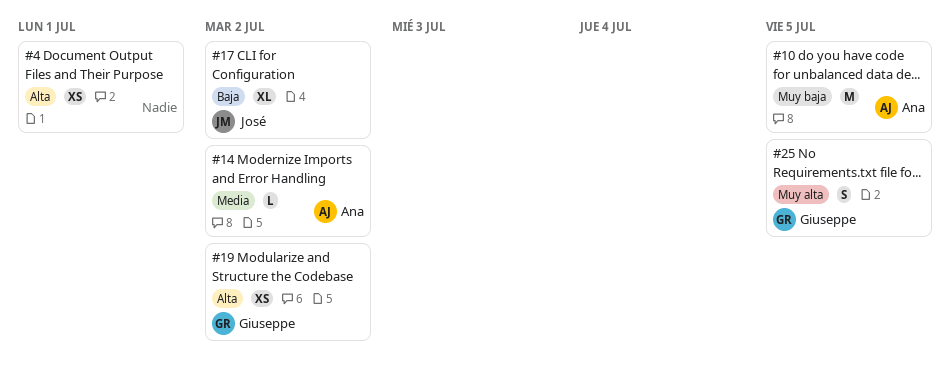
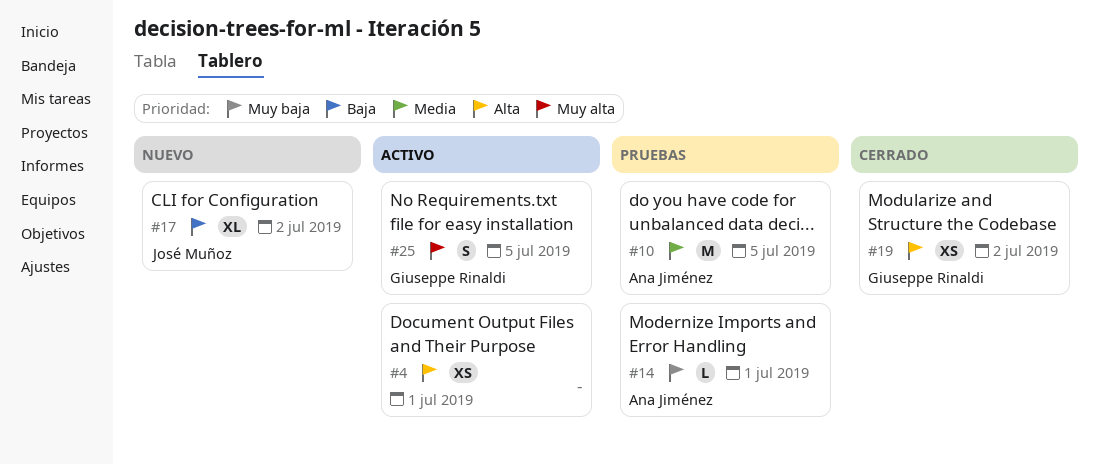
#10, priority: Muy baja -> Media
#14, priority: Media -> Muy baja
#14, due: Jul 2 -> Jul 1

